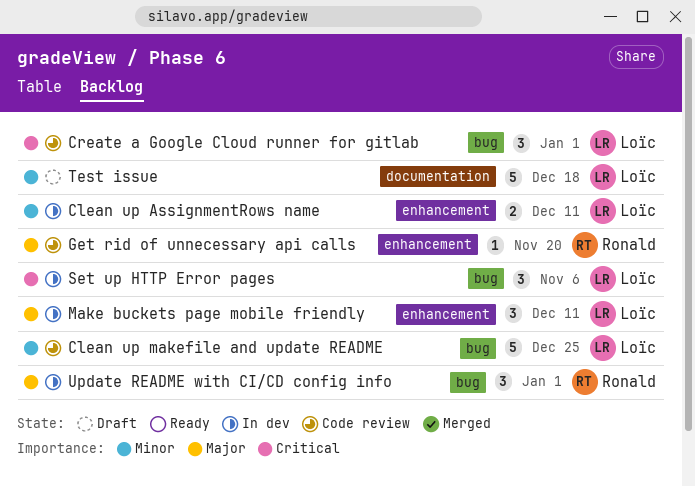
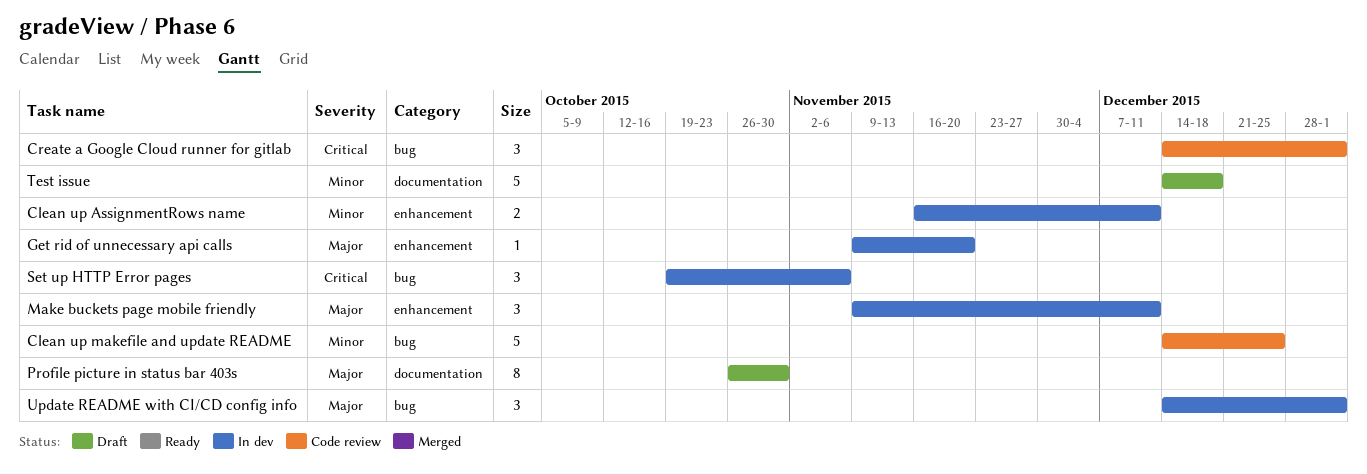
Get rid of unnecessary api calls, status: Code review -> In dev
Profile picture in status bar 403s: none -> present

